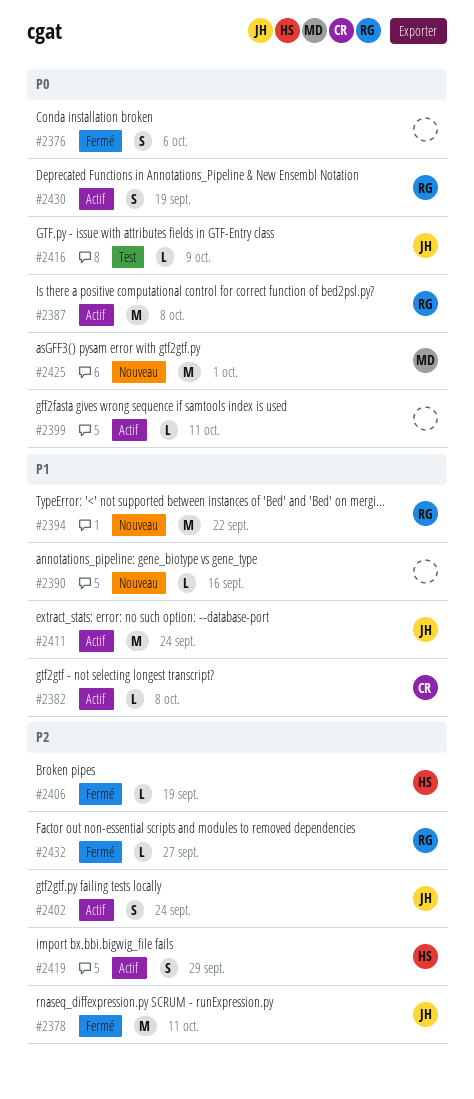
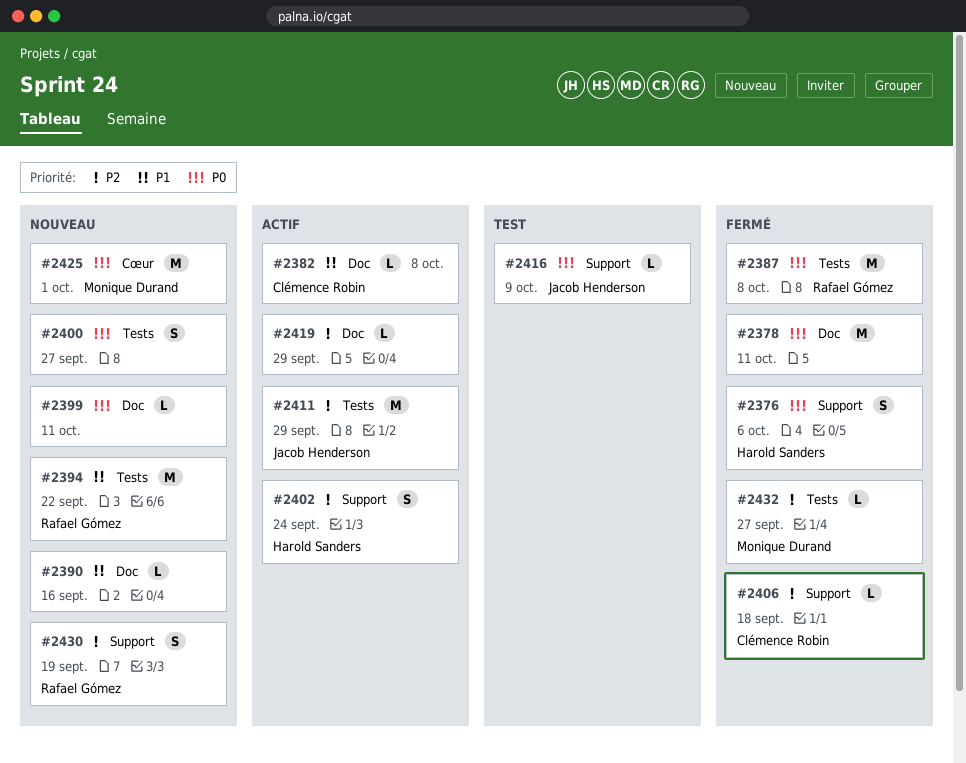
#2376, owner: none -> Harold Sanders
#2378, owner: Jacob Henderson -> none
#2378, priority: P2 -> P0
#2387, status: Actif -> Fermé
#2399, status: Actif -> Nouveau
#2400: none -> present
#2402, owner: Jacob Henderson -> Harold Sanders
#2406, owner: Harold Sanders -> Clémence Robin
#2406, due: Sep 19 -> Sep 18
#2411, priority: P1 -> P2
#2411, due: Sep 24 -> Sep 29
#2419, owner: Harold Sanders -> none
#2419, estimate: S -> L
#2430, status: Actif -> Nouveau
#2430, priority: P0 -> P2
#2432, owner: Rafael Gómez -> Monique Durand

